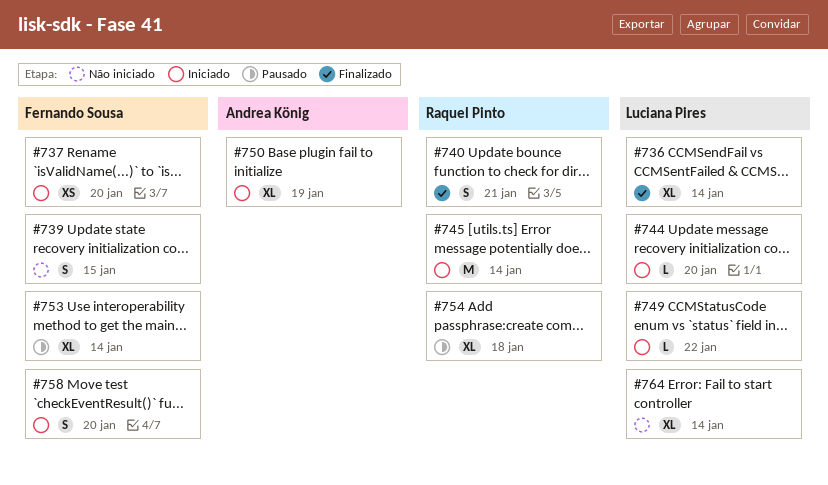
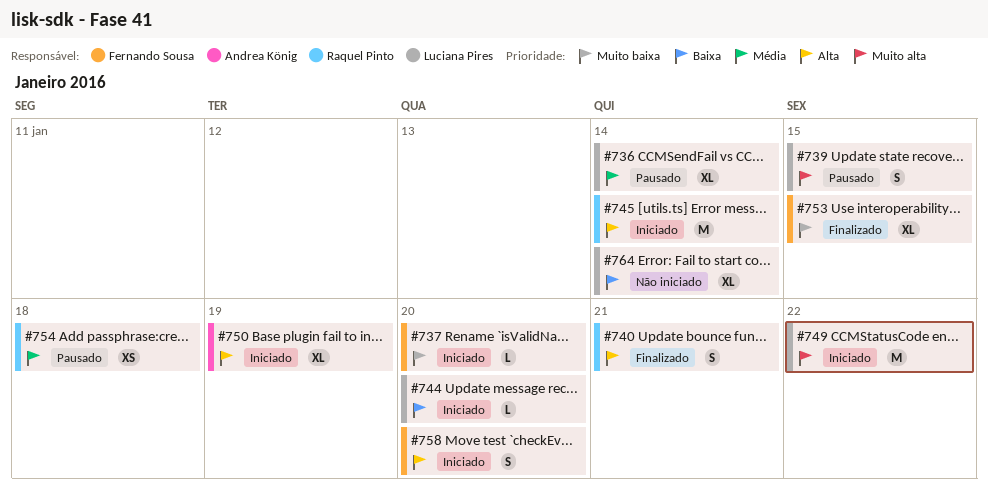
#736, status: Finalizado -> Pausado
#737, estimate: XS -> L
#739, status: Não iniciado -> Pausado
#739, owner: Fernando Sousa -> Luciana Pires
#749, estimate: L -> M
#753, status: Pausado -> Finalizado
#753, due: Jan 14 -> Jan 15
#754, estimate: XL -> XS

